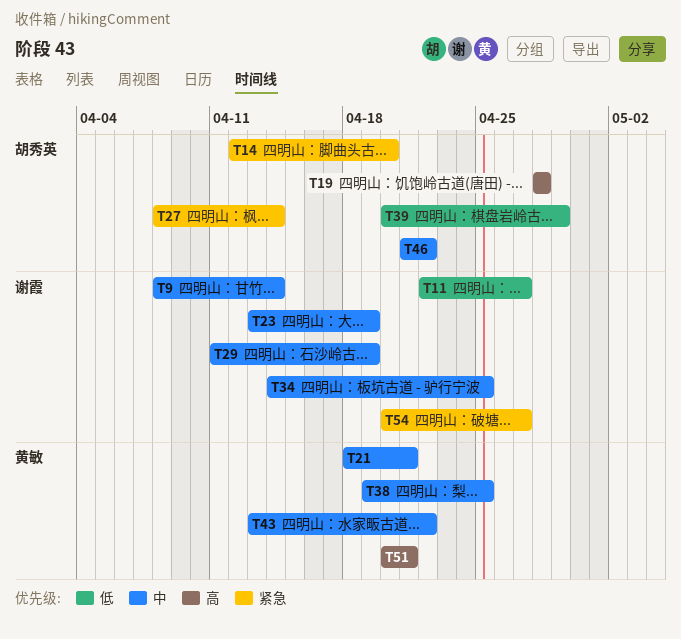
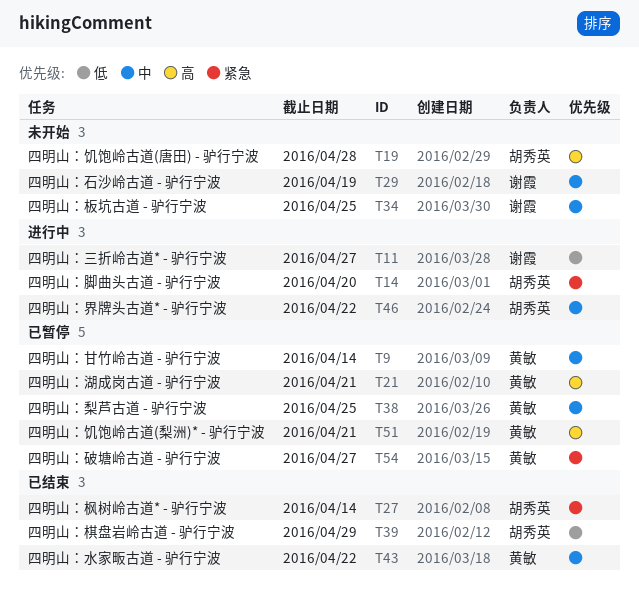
T9, owner: 谢霞 -> 黄敏
T21, priority: 中 -> 高
T23: present -> none
T54, owner: 谢霞 -> 黄敏

